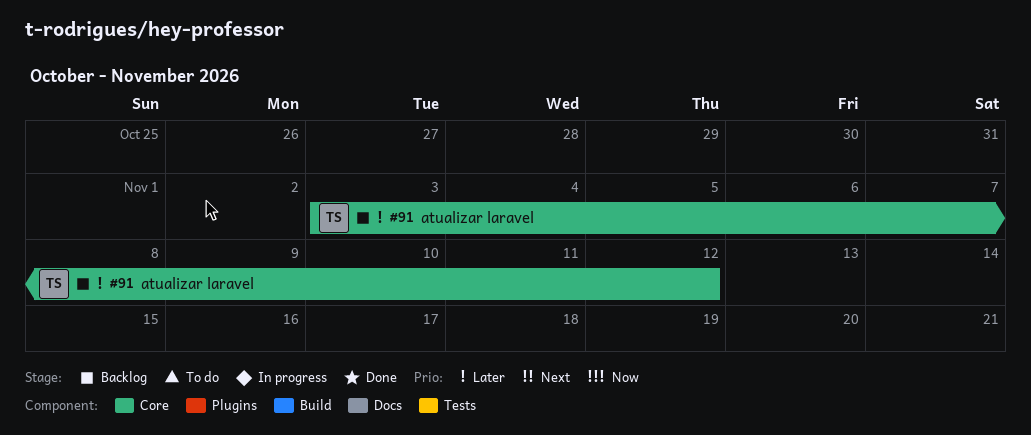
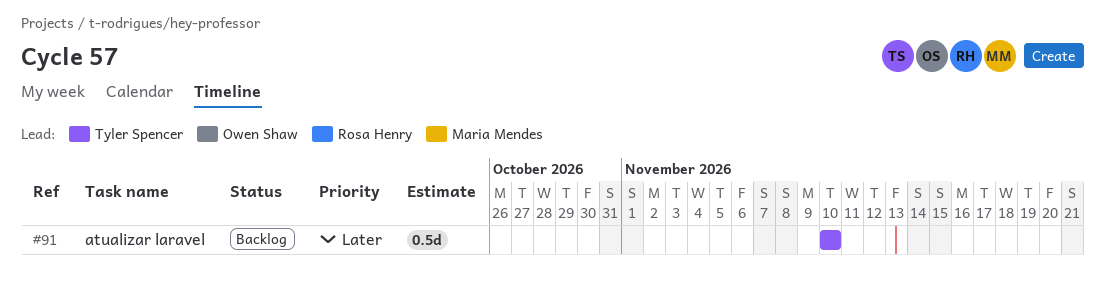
#91, start: Nov 3 -> Nov 10
#91, due: Nov 12 -> Nov 10

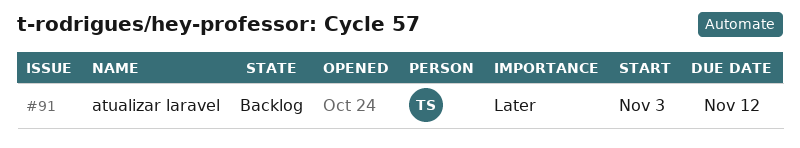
#91, start: Nov 10 -> Nov 3
#91, due: Nov 10 -> Nov 12

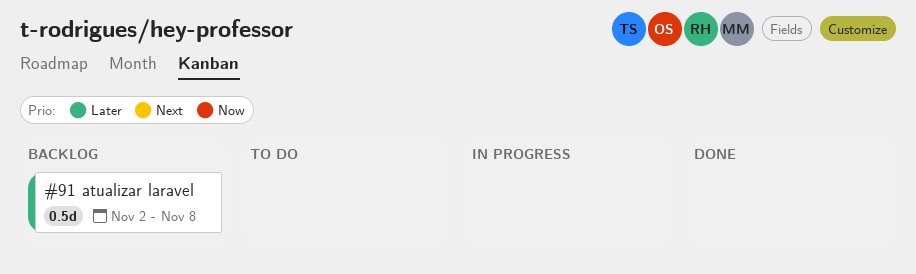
#91, start: Nov 3 -> Nov 2
#91, due: Nov 12 -> Nov 8

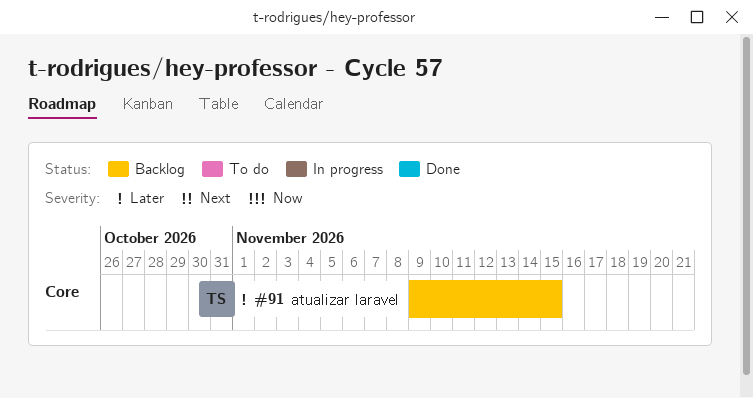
#91, start: Nov 2 -> Nov 9
#91, due: Nov 8 -> Nov 15

